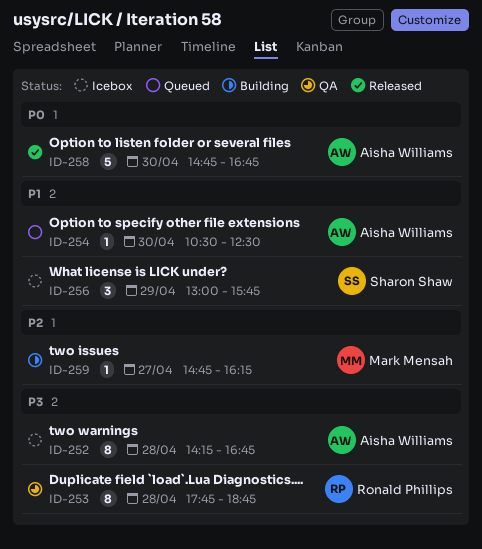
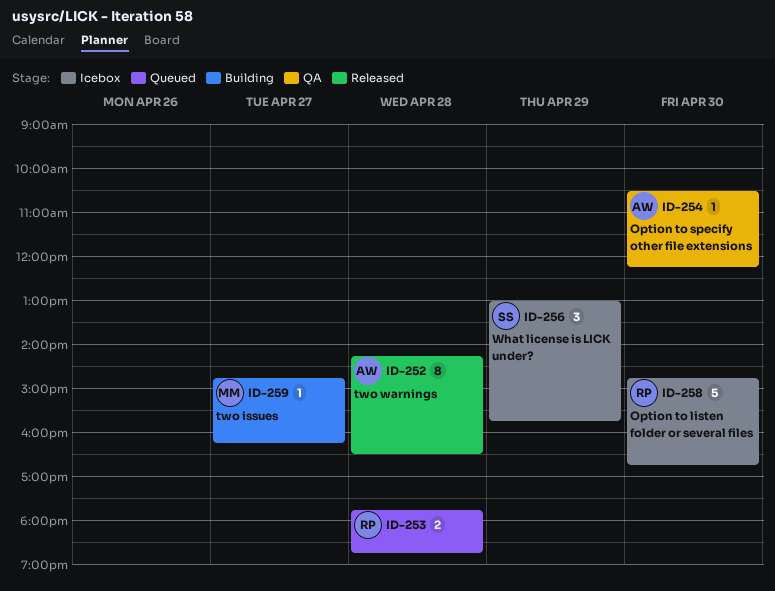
ID-252, status: Icebox -> Released
ID-252, ends: 16:45 -> 16:30
ID-253, status: QA -> Queued
ID-253, estimate: 8 -> 2
ID-254, status: Queued -> QA
ID-254, ends: 12:30 -> 12:15
ID-258, status: Released -> Icebox
ID-258, owner: Aisha Williams -> Ronald Phillips

